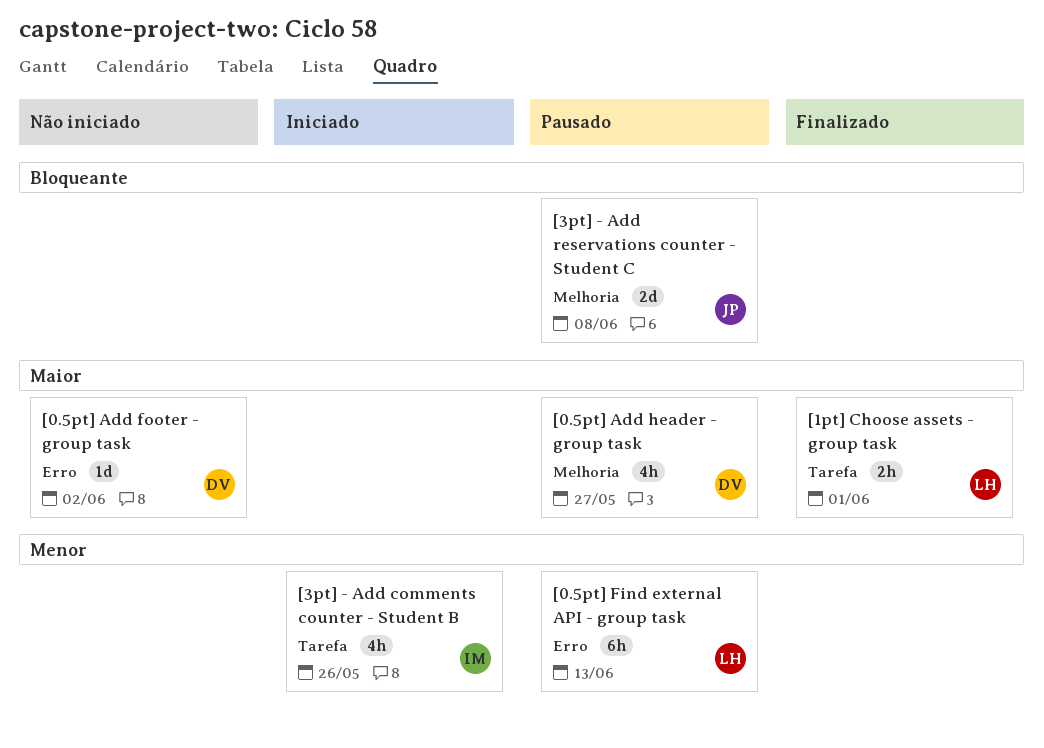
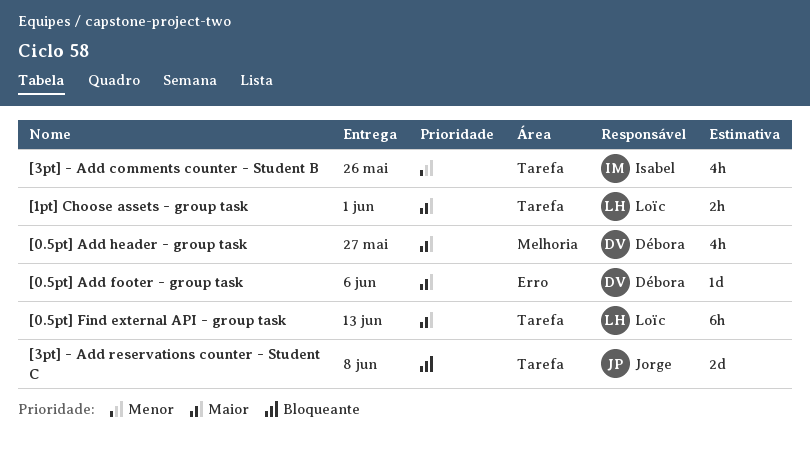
[0.5pt] Add footer - group task, due: Jun 2 -> Jun 6
[0.5pt] Find external API - group task, priority: Menor -> Maior
[0.5pt] Find external API - group task, label: Erro -> Tarefa
[3pt] - Add reservations counter - Student C, label: Melhoria -> Tarefa

